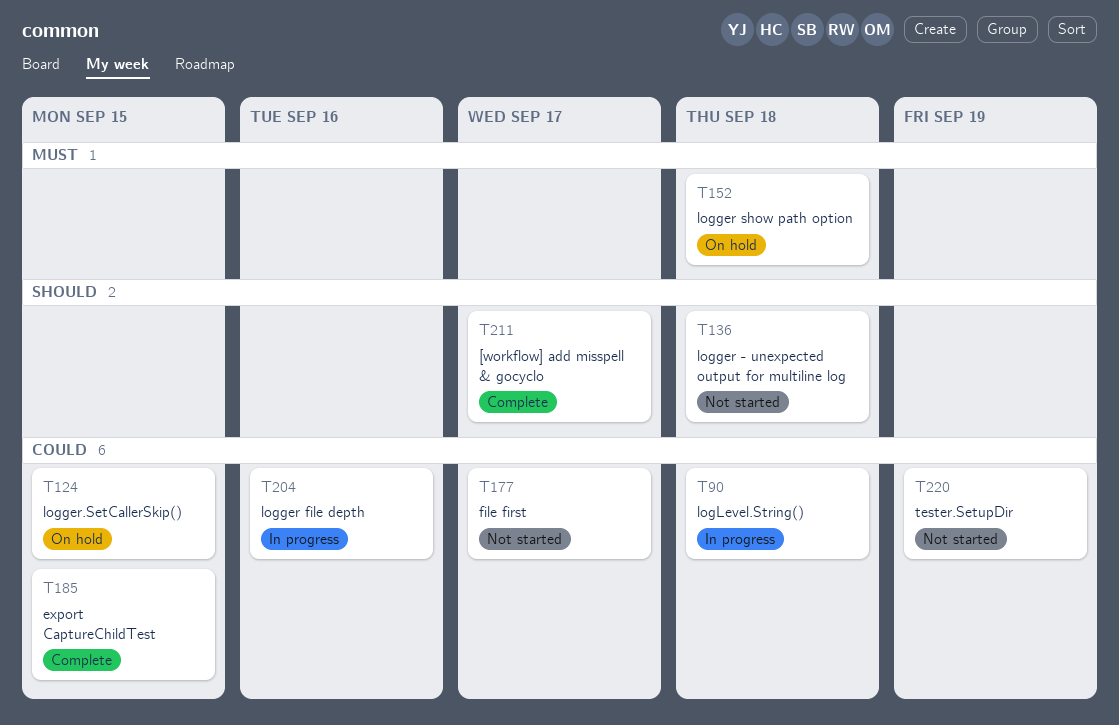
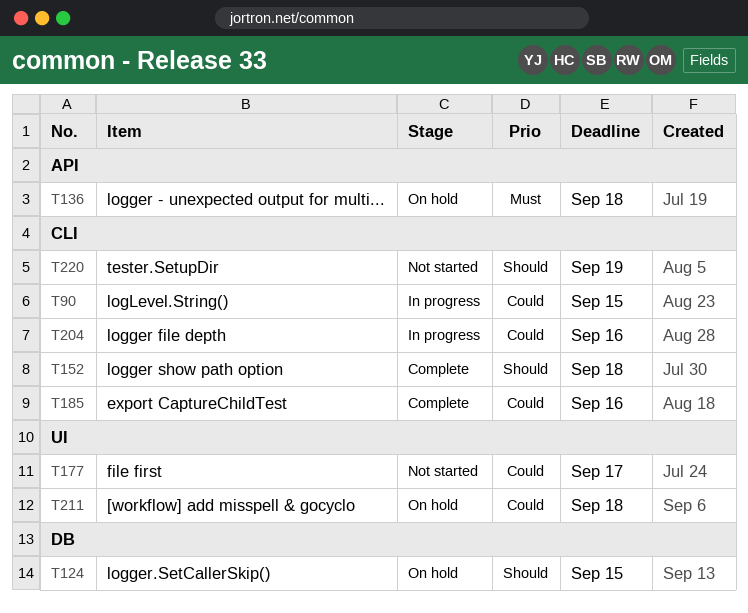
T90, due: Sep 18 -> Sep 15
T124, priority: Could -> Should
T136, status: Not started -> On hold
T136, priority: Should -> Must
T152, status: On hold -> Complete
T152, priority: Must -> Should
T185, due: Sep 15 -> Sep 16
T211, status: Complete -> On hold
T211, priority: Should -> Could
T211, due: Sep 17 -> Sep 18
T220, priority: Could -> Should

